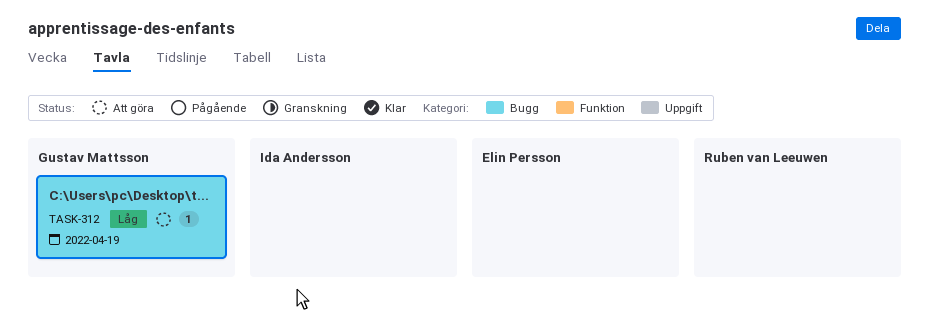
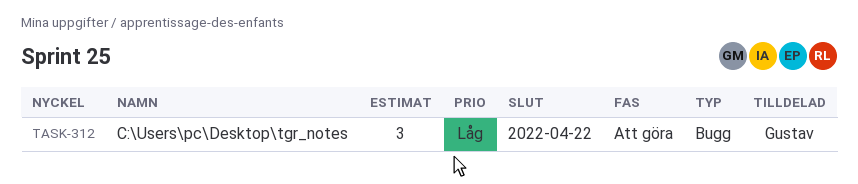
TASK-312, estimate: 1 -> 3
TASK-312, due: Apr 19 -> Apr 22

